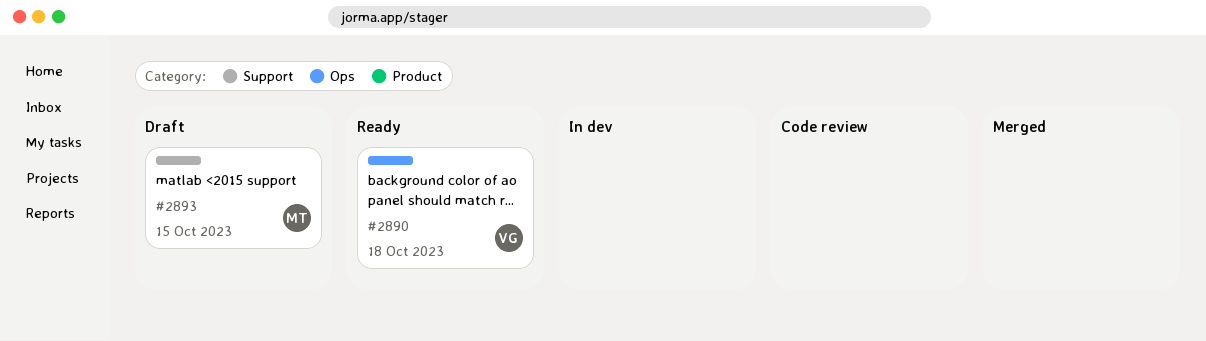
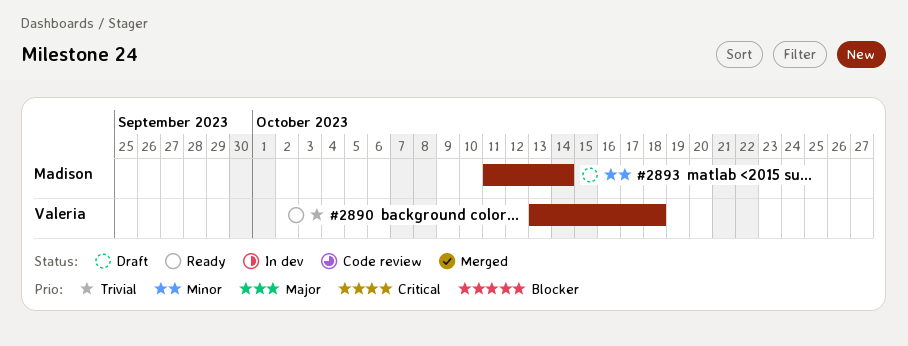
#2893, due: Oct 15 -> Oct 14

